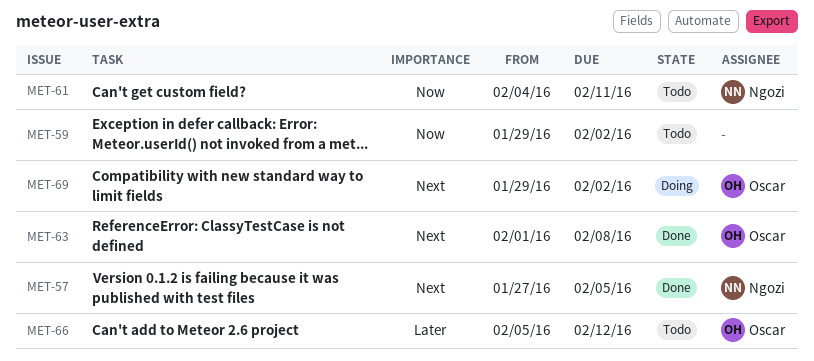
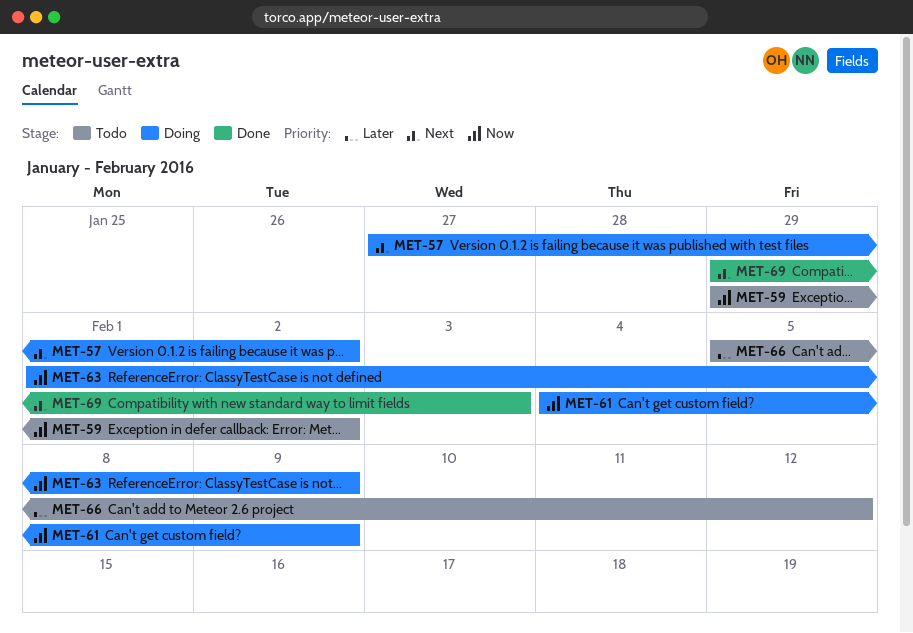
MET-57, status: Done -> Doing
MET-57, due: Feb 5 -> Feb 2
MET-61, status: Todo -> Doing
MET-61, due: Feb 11 -> Feb 9
MET-63, status: Done -> Doing
MET-63, priority: Next -> Now
MET-63, due: Feb 8 -> Feb 9
MET-69, status: Doing -> Done
MET-69, due: Feb 2 -> Feb 3

